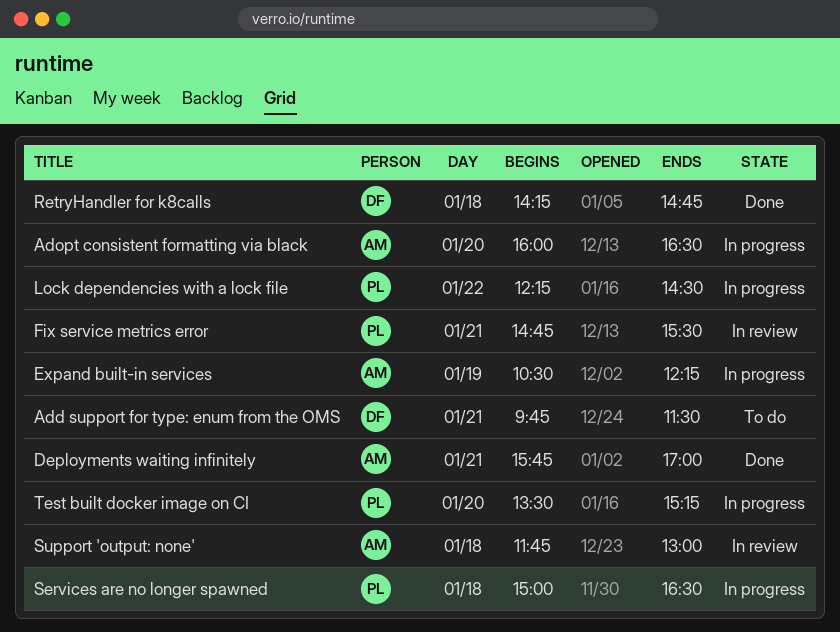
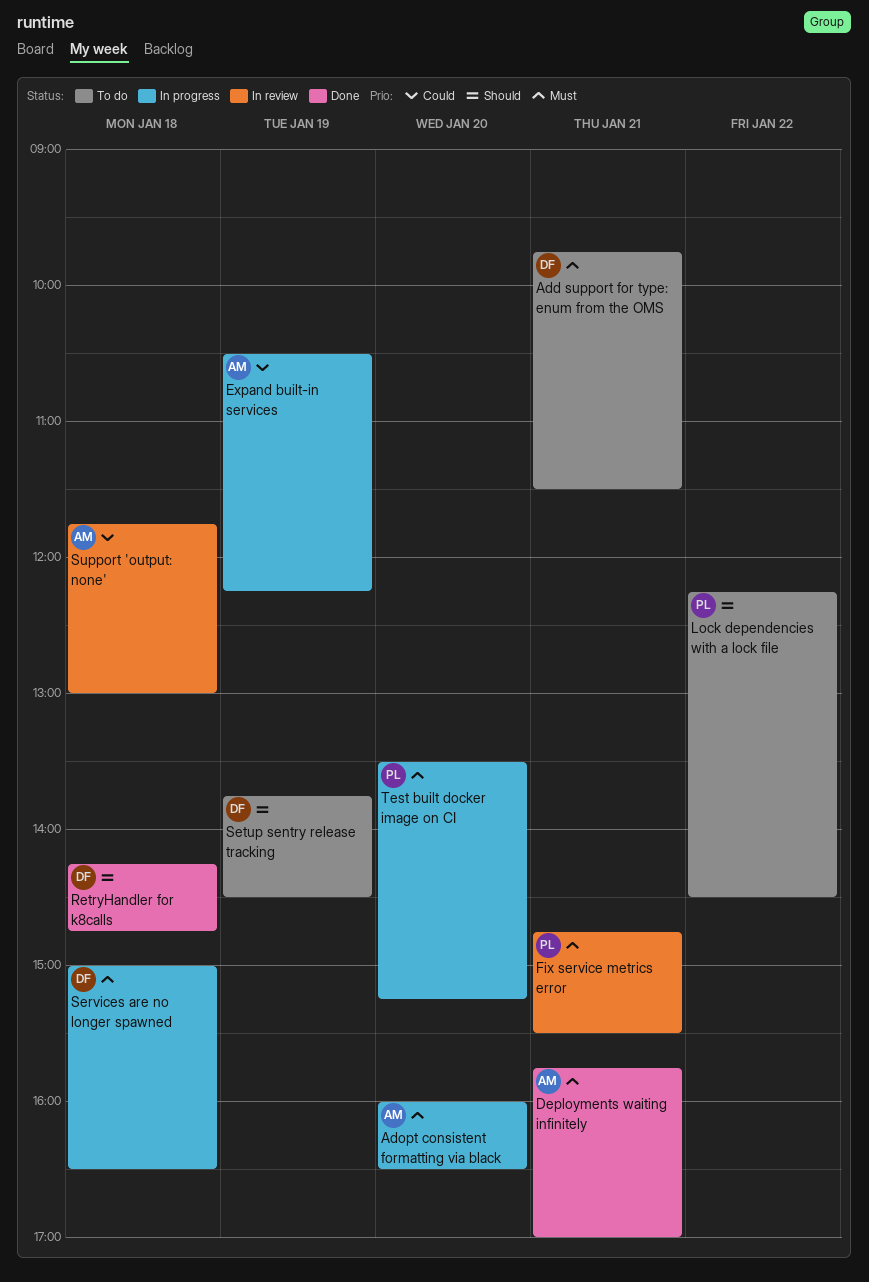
Lock dependencies with a lock file, status: In progress -> To do
Services are no longer spawned, owner: PL -> DF
Setup sentry release tracking: none -> present

